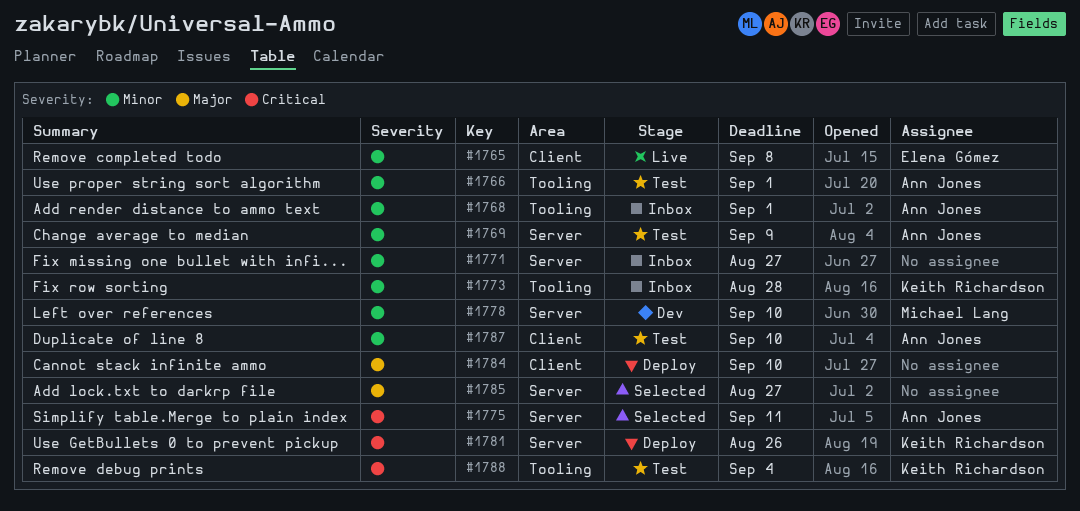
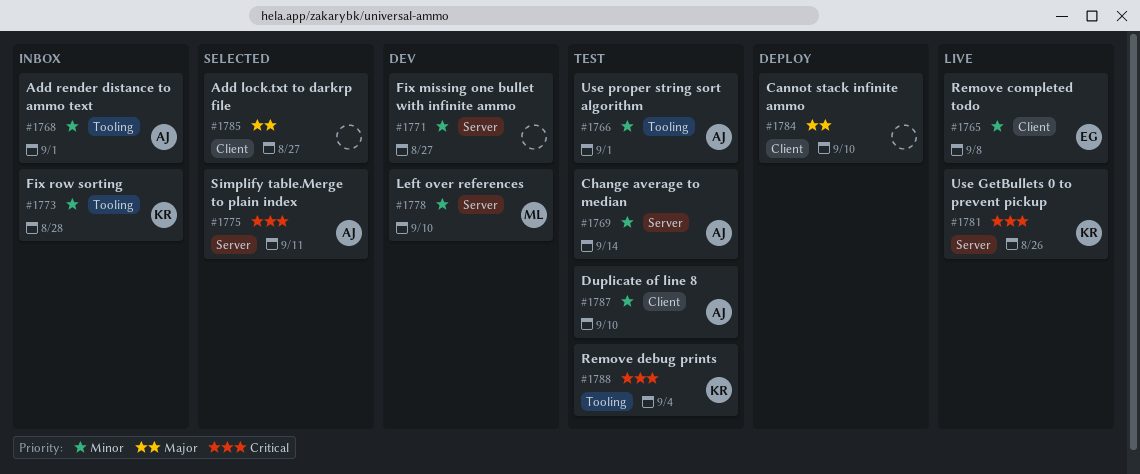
#1769, due: Sep 9 -> Sep 14
#1771, status: Inbox -> Dev
#1781, status: Deploy -> Live
#1785, label: Server -> Client

